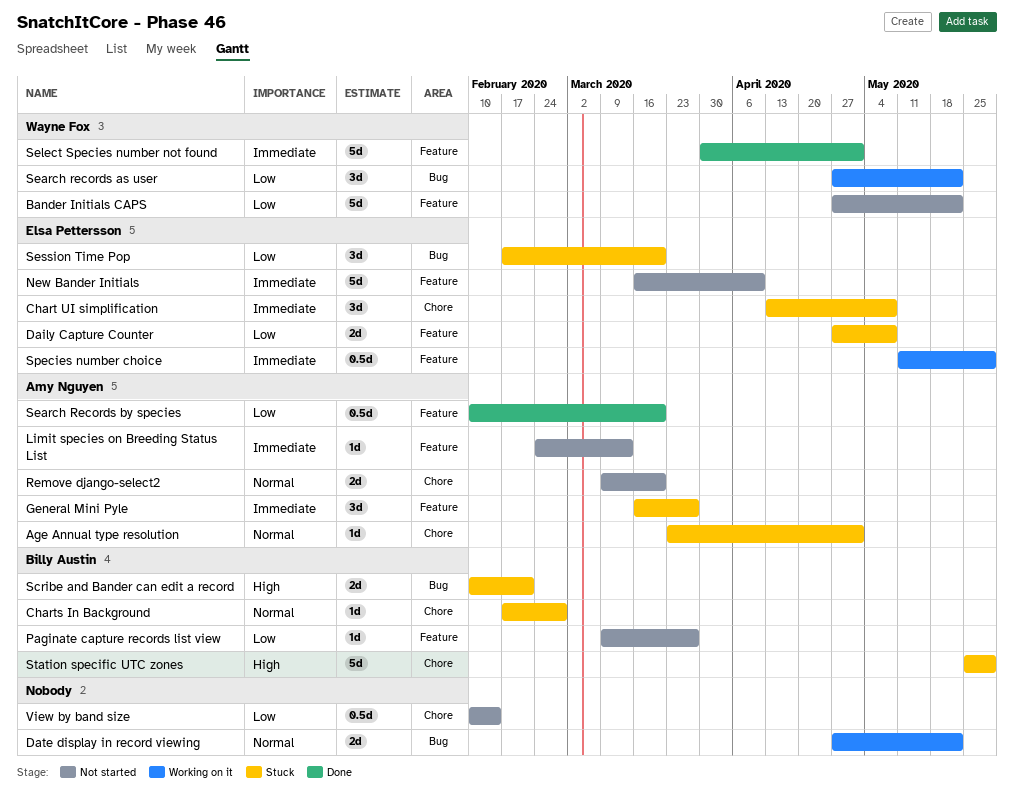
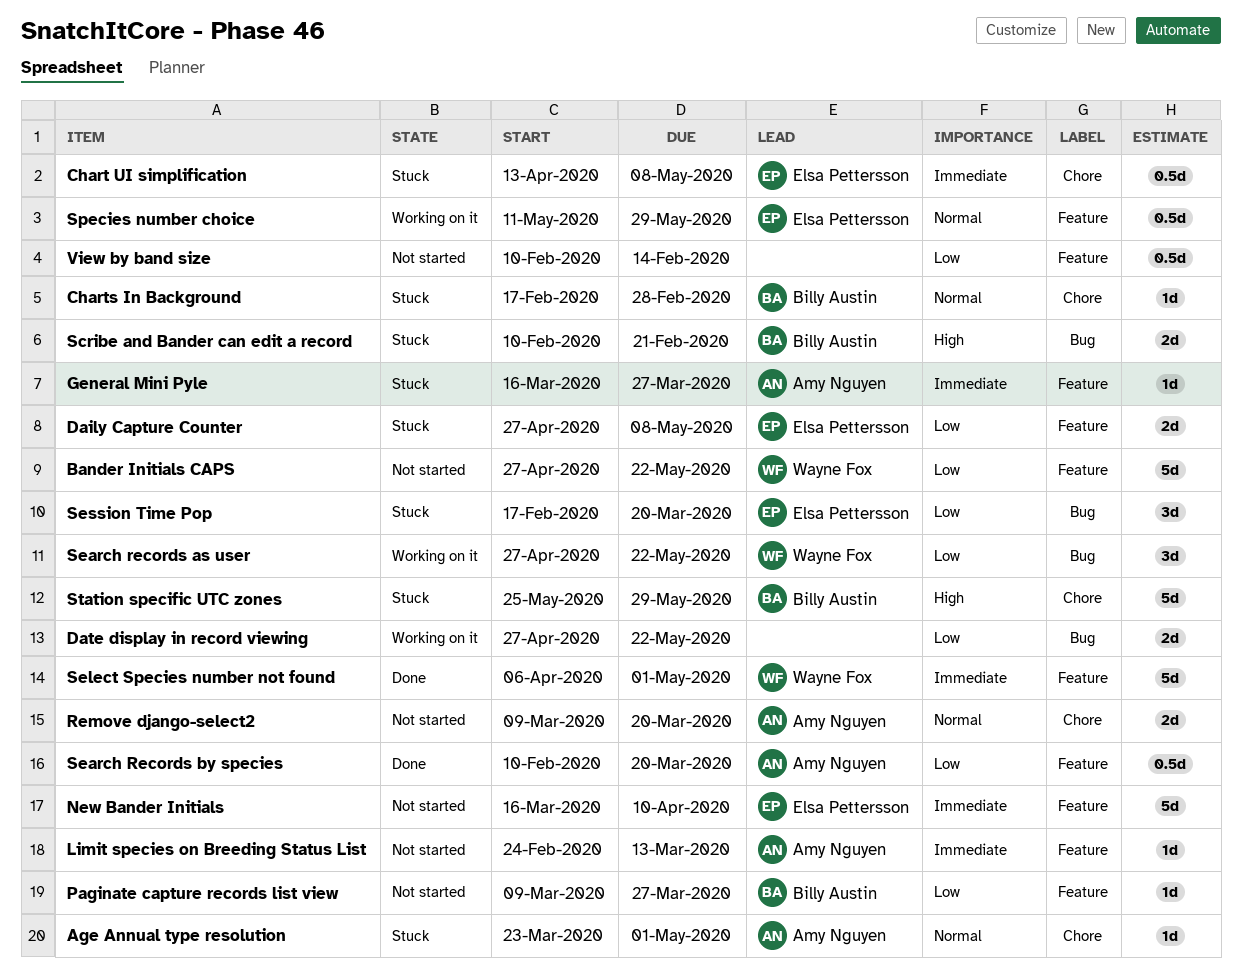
Chart UI simplification, estimate: 3d -> 0.5d
Date display in record viewing, priority: Normal -> Low
General Mini Pyle, estimate: 3d -> 1d
Select Species number not found, start: Mar 30 -> Apr 6
Species number choice, priority: Immediate -> Normal
View by band size, label: Chore -> Feature

